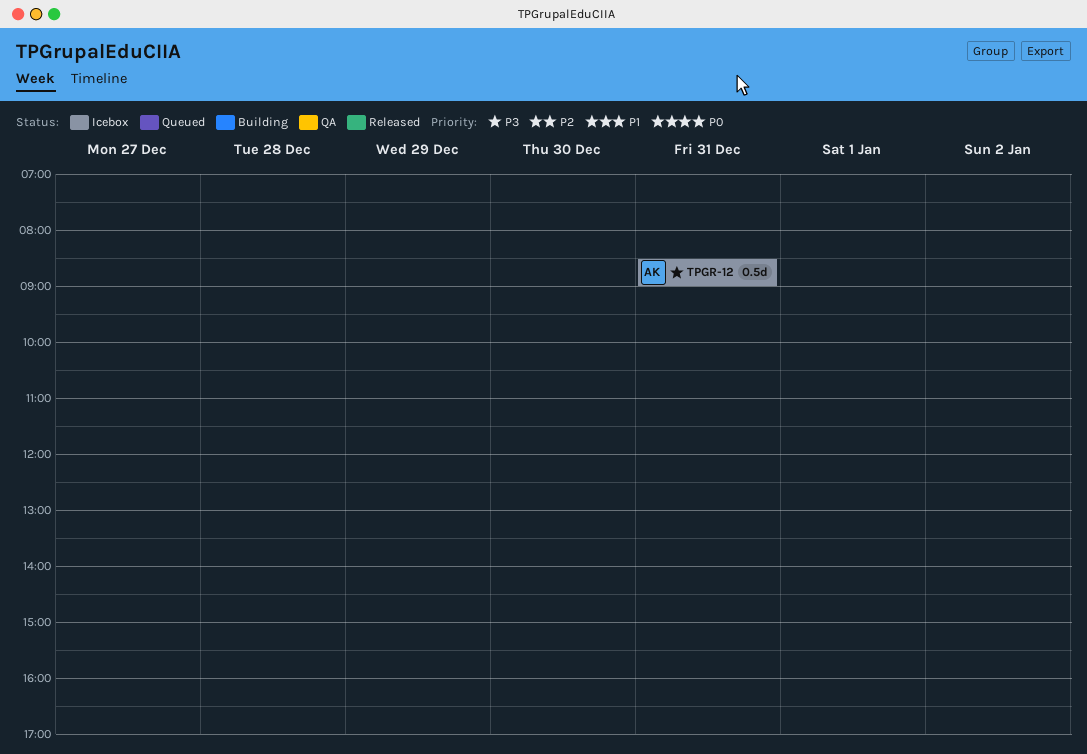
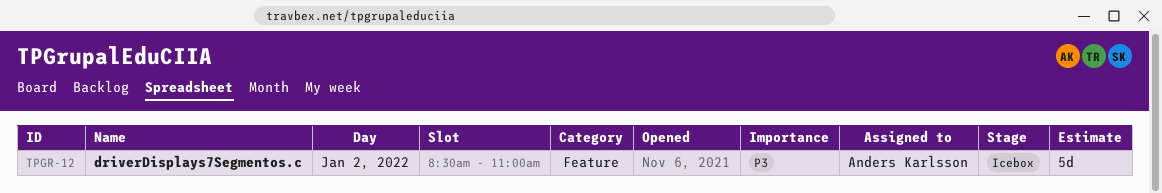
TPGR-12, estimate: 0.5d -> 5d
TPGR-12, day: Dec 31 -> Jan 2
TPGR-12, ends: 09:00 -> 11:00

